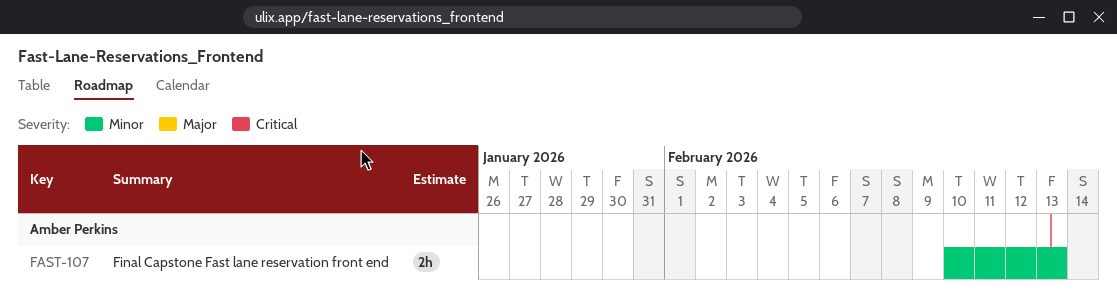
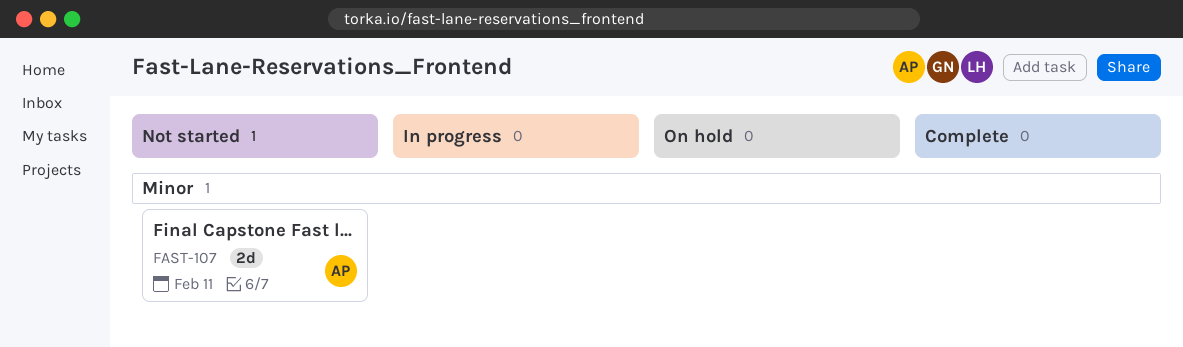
FAST-107, estimate: 2h -> 2d
FAST-107, due: Feb 13 -> Feb 11

